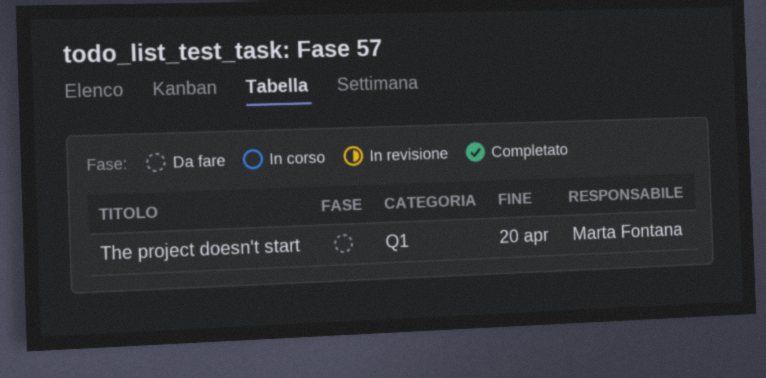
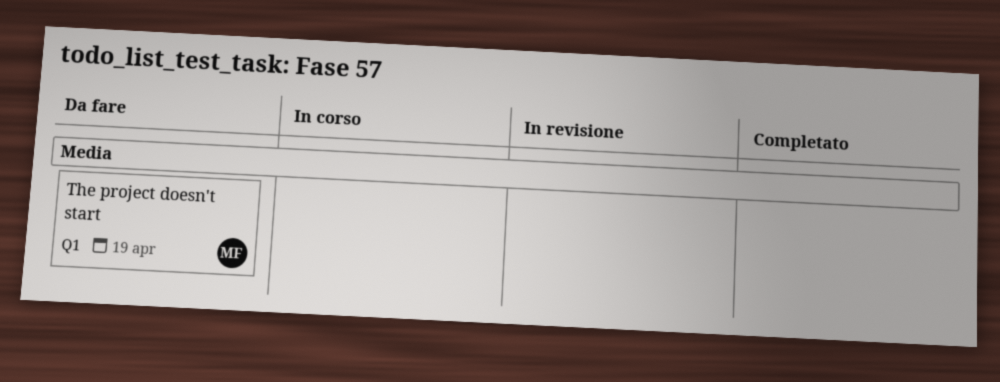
The project doesn't start, due: Apr 20 -> Apr 19

